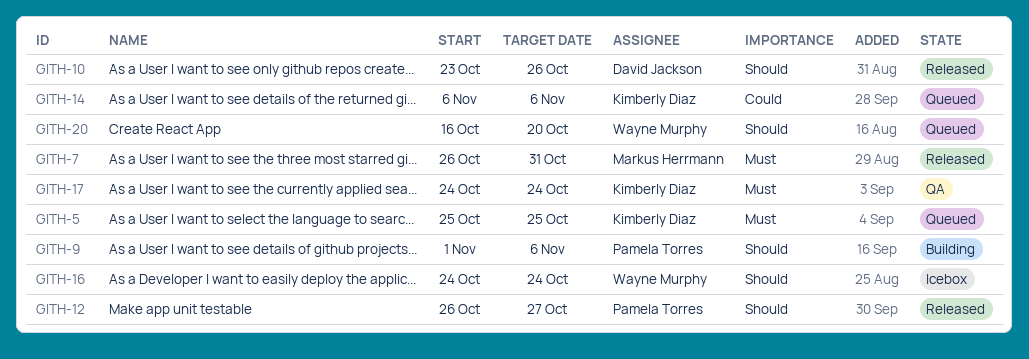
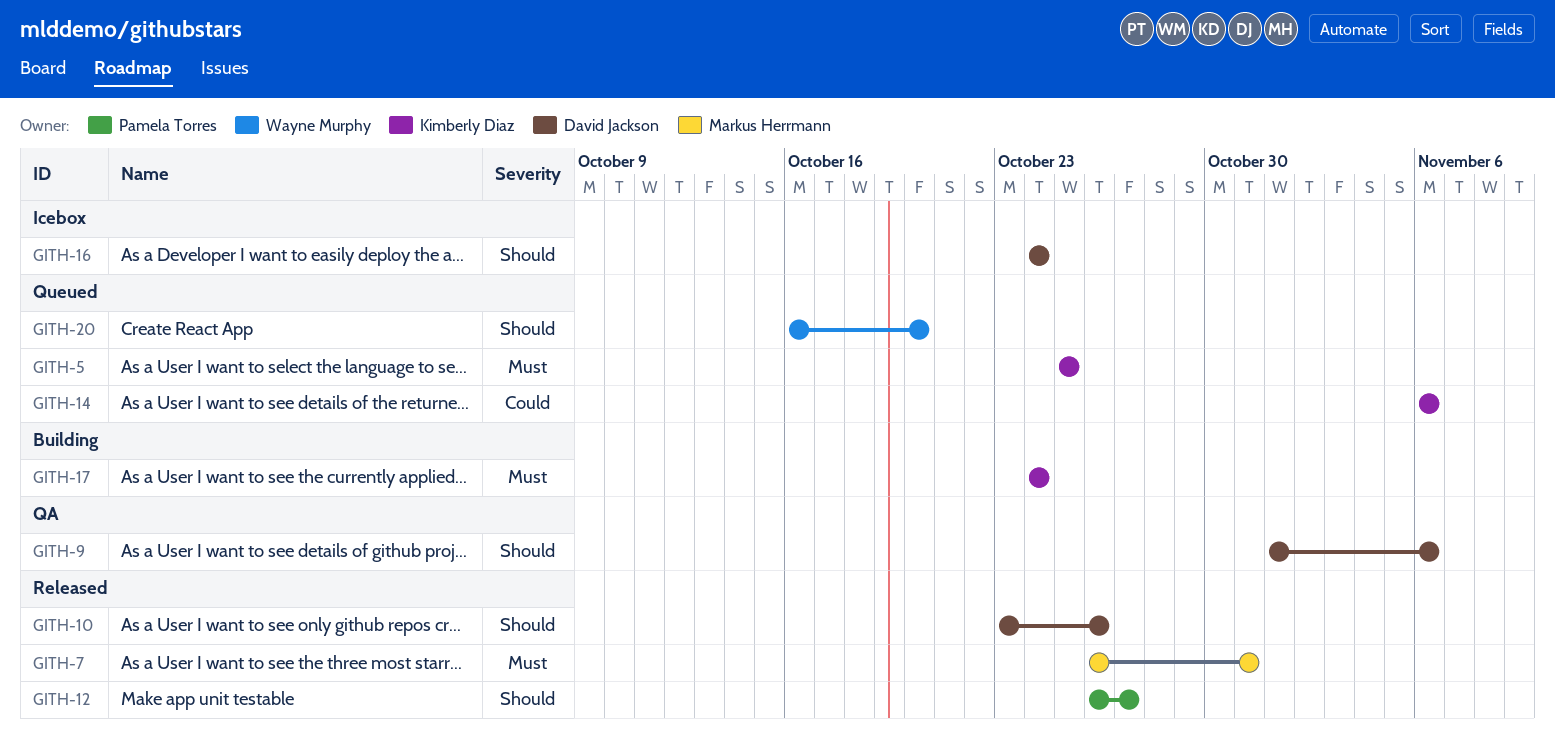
GITH-9, status: Building -> QA
GITH-9, owner: Pamela Torres -> David Jackson
GITH-16, owner: Wayne Murphy -> David Jackson
GITH-17, status: QA -> Building

